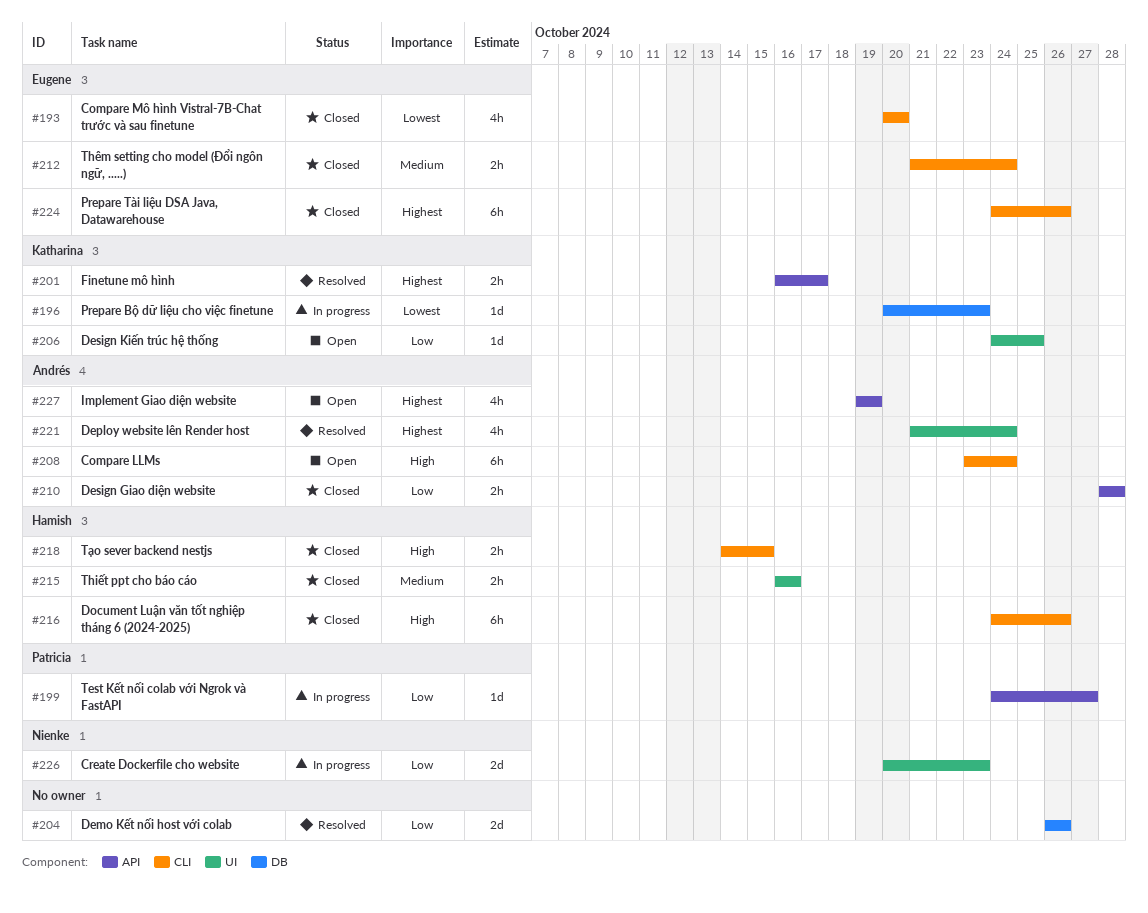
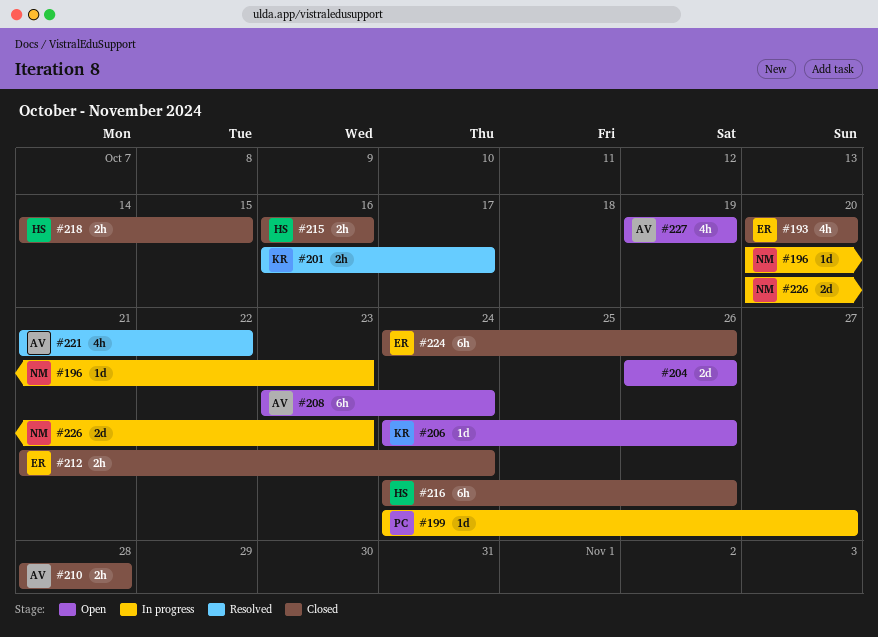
#196, owner: Katharina -> Nienke
#204, status: Resolved -> Open
#206, due: Oct 25 -> Oct 26
#221, due: Oct 24 -> Oct 22

